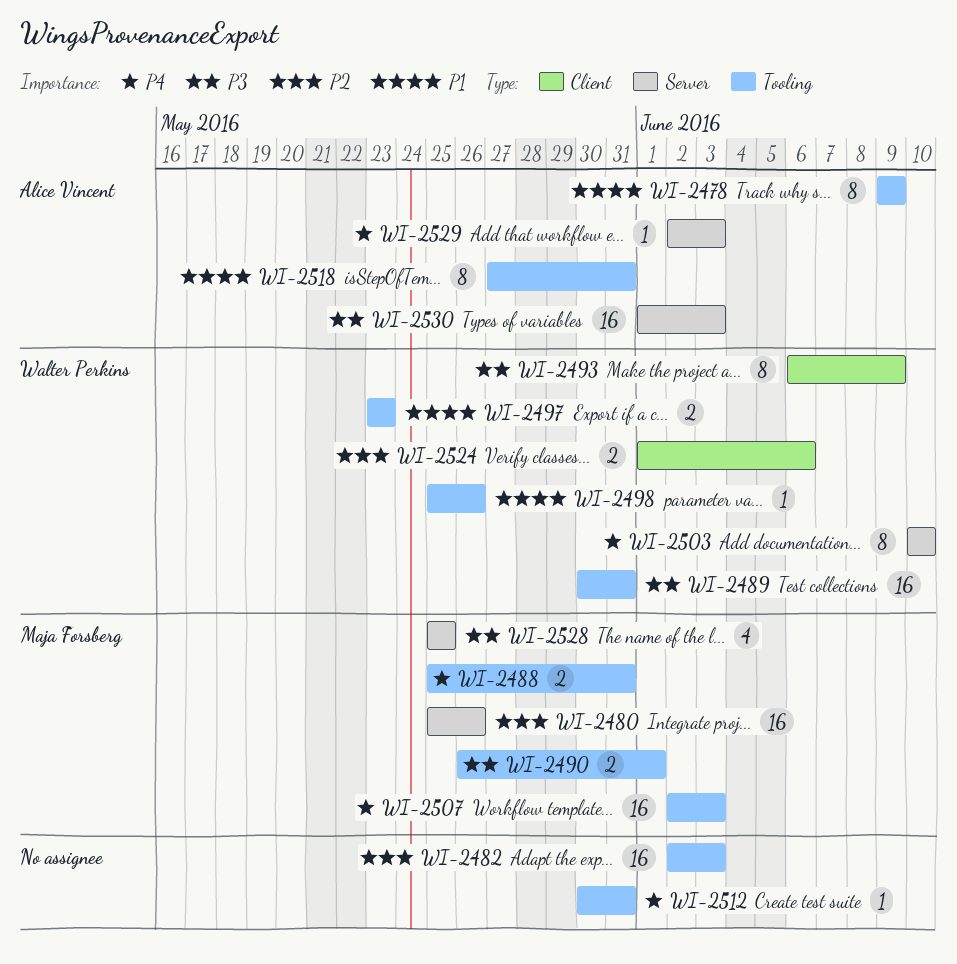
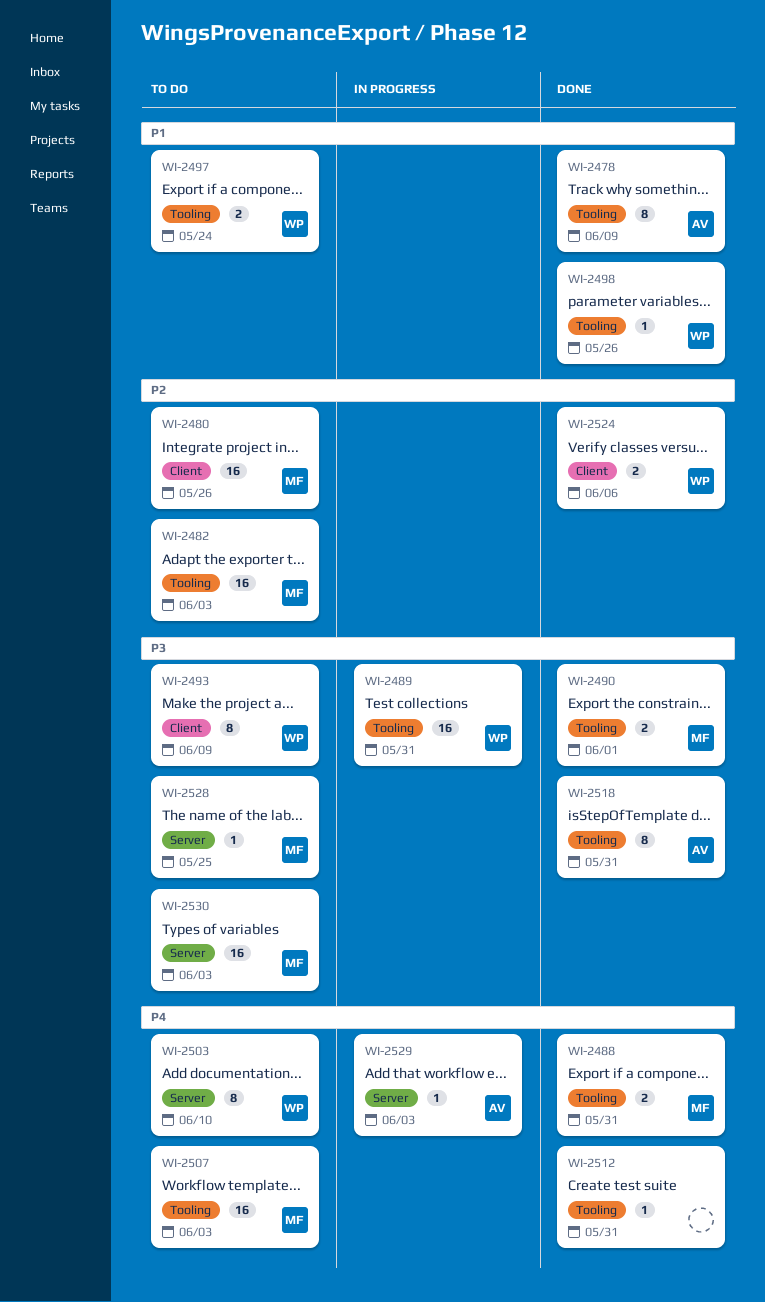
WI-2480, label: Server -> Client
WI-2482, owner: none -> Maja Forsberg
WI-2497, due: May 23 -> May 24
WI-2518, priority: P1 -> P3
WI-2528, estimate: 4 -> 1
WI-2530, owner: Alice Vincent -> Maja Forsberg

